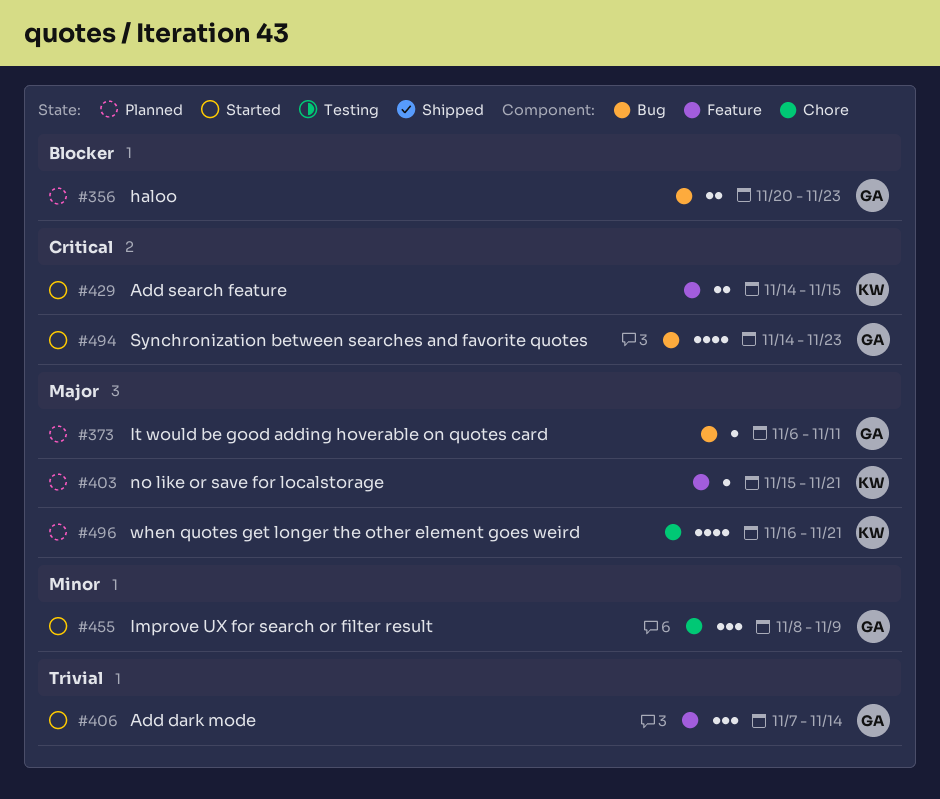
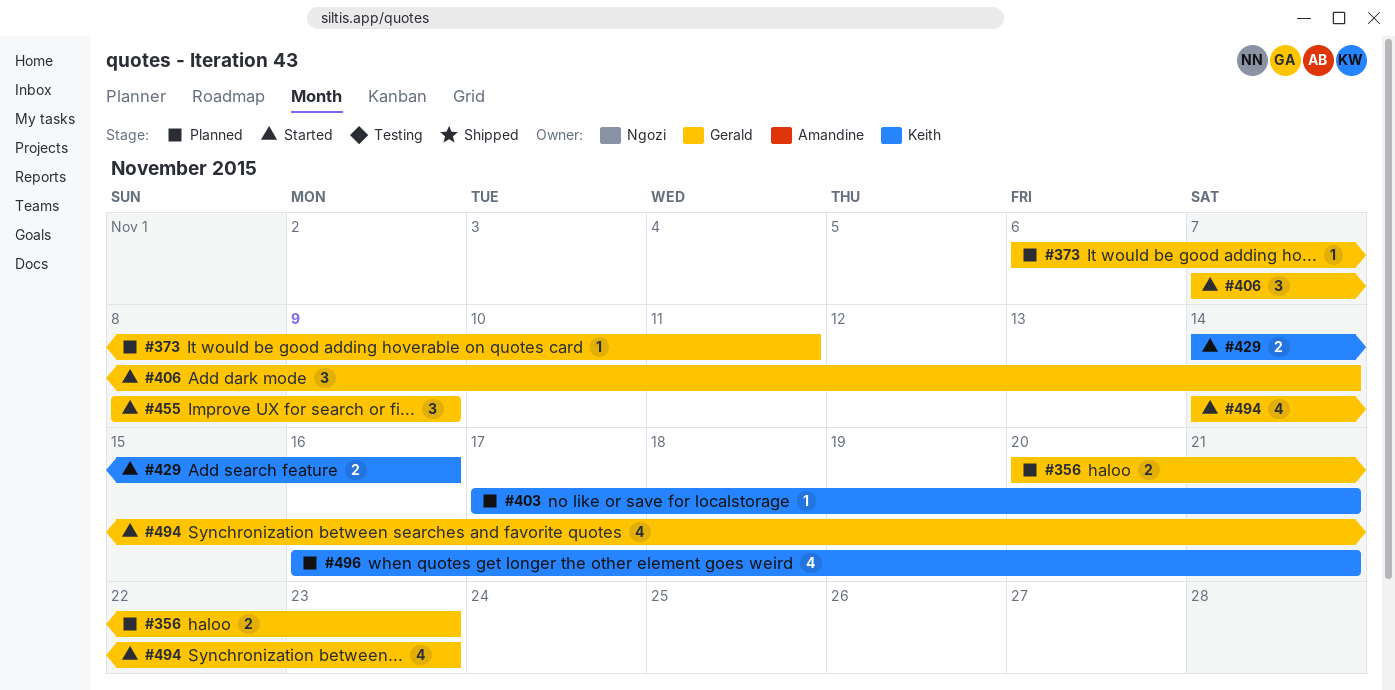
#403, start: Nov 15 -> Nov 17
#429, due: Nov 15 -> Nov 16

